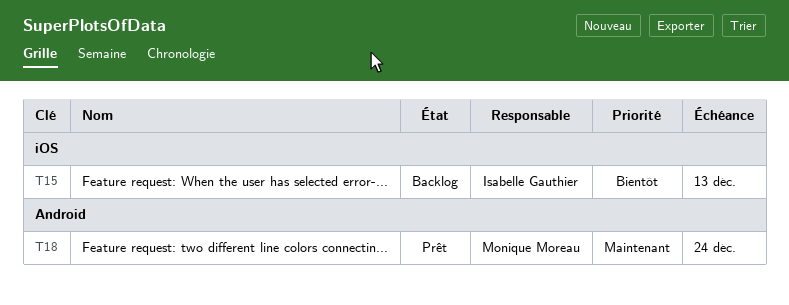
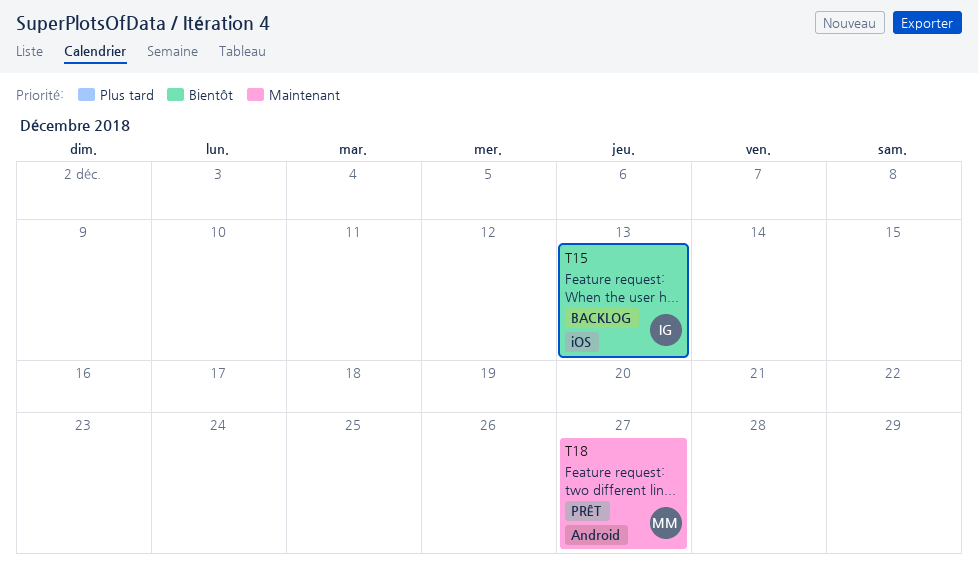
T18, due: Dec 24 -> Dec 27

